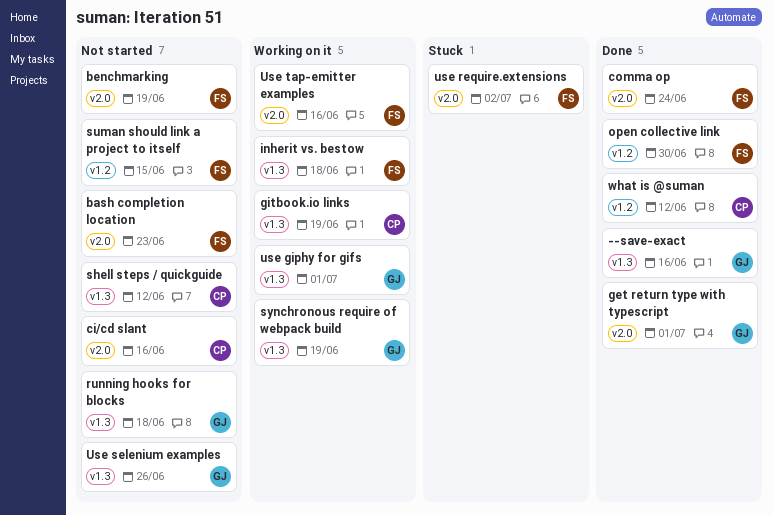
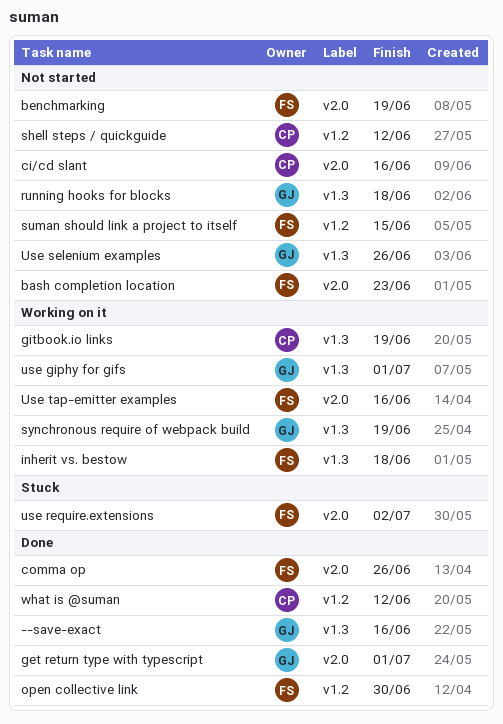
comma op, due: Jun 24 -> Jun 26
shell steps / quickguide, label: v1.3 -> v1.2

